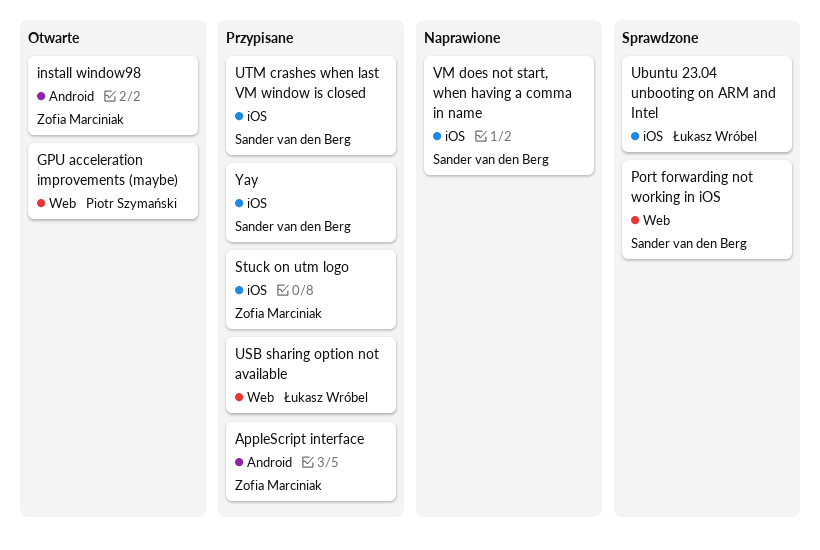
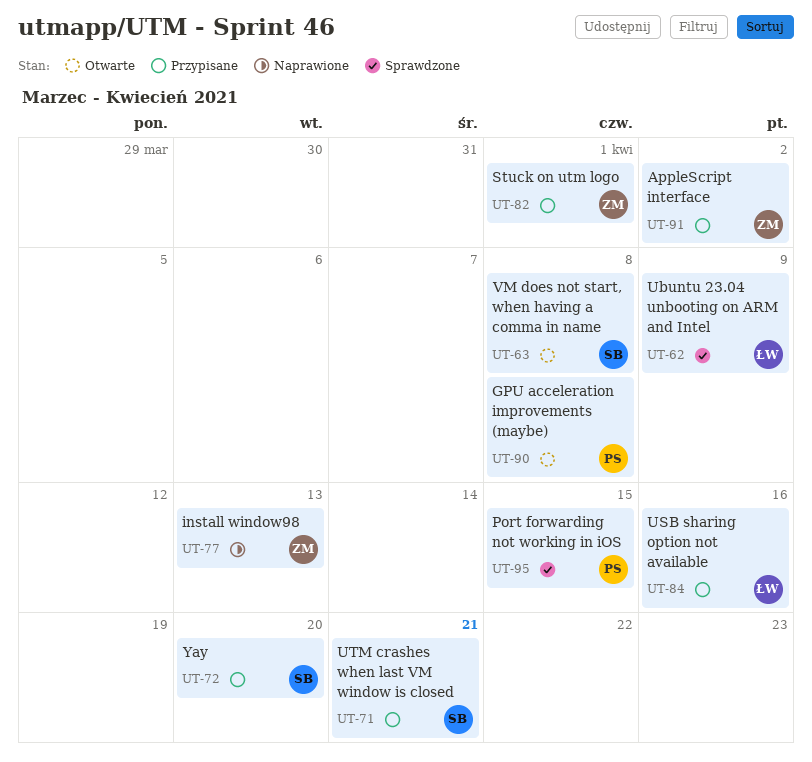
install window98, status: Otwarte -> Naprawione
Port forwarding not working in iOS, owner: Sander van den Berg -> Piotr Szymański
VM does not start, when having a comma in name, status: Naprawione -> Otwarte

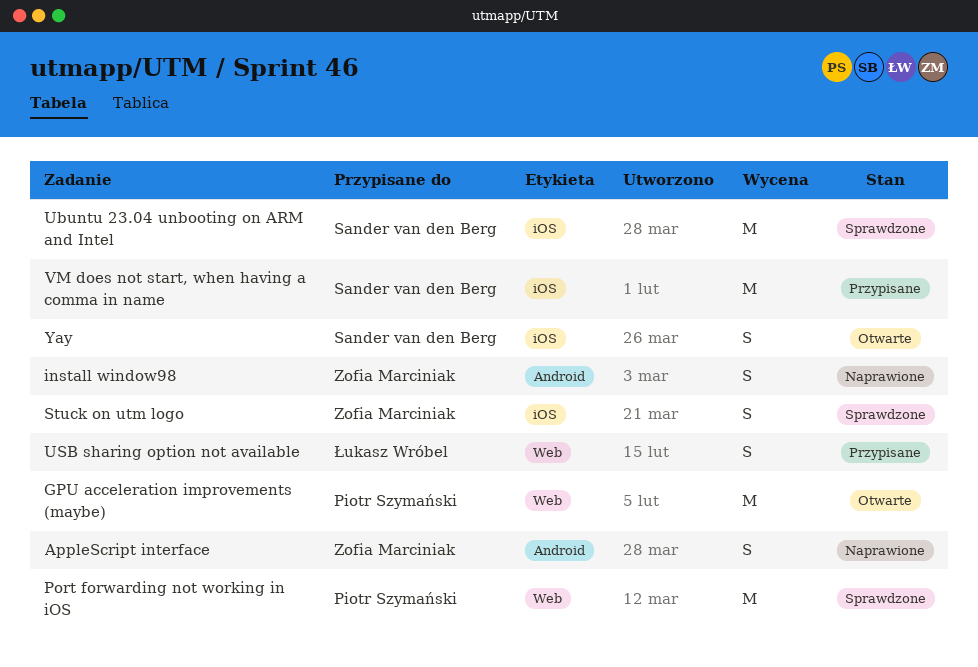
AppleScript interface, status: Przypisane -> Naprawione
Stuck on utm logo, status: Przypisane -> Sprawdzone
Ubuntu 23.04 unbooting on ARM and Intel, owner: Łukasz Wróbel -> Sander van den Berg
UTM crashes when last VM window is closed: present -> none
VM does not start, when having a comma in name, status: Otwarte -> Przypisane
Yay, status: Przypisane -> Otwarte

